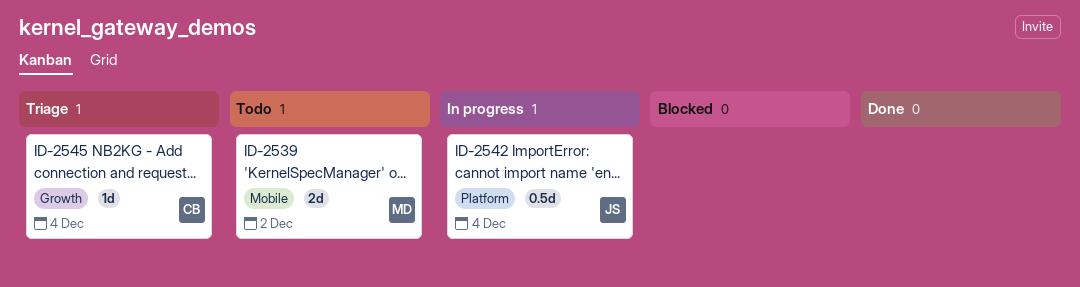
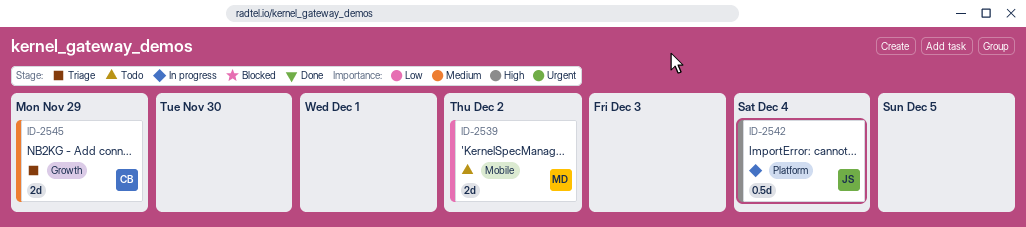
ID-2545, estimate: 1d -> 2d
ID-2545, due: Dec 4 -> Nov 29

